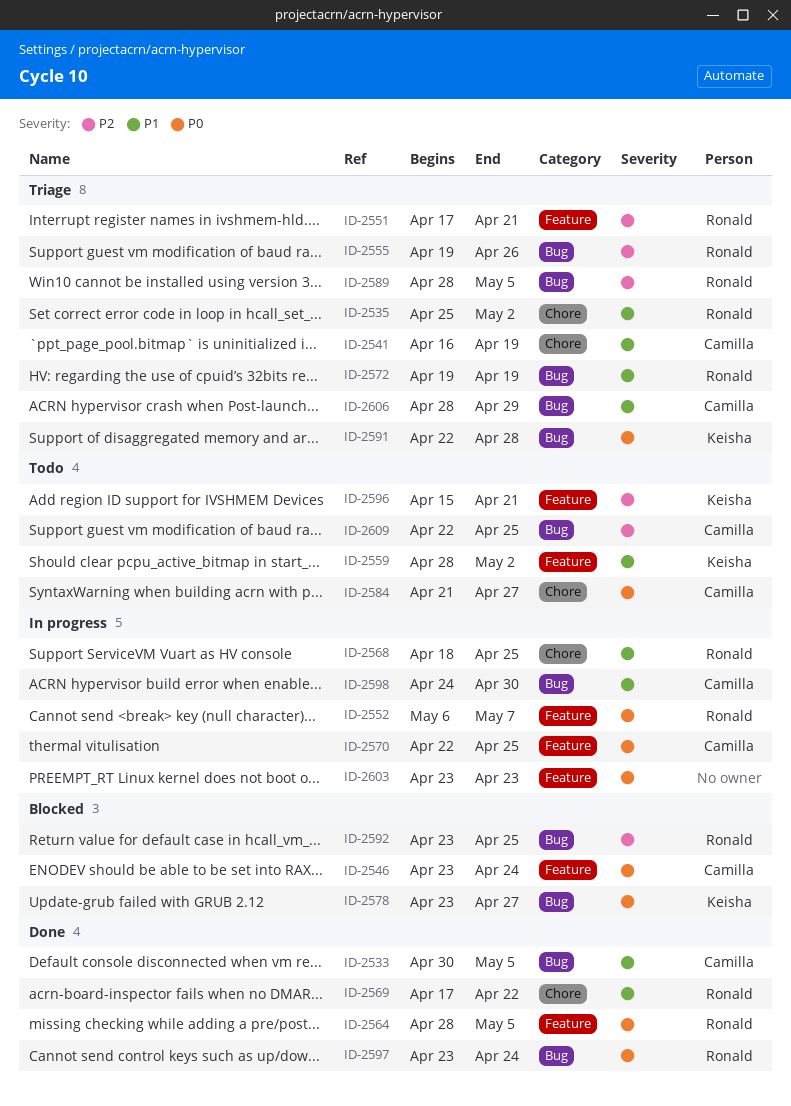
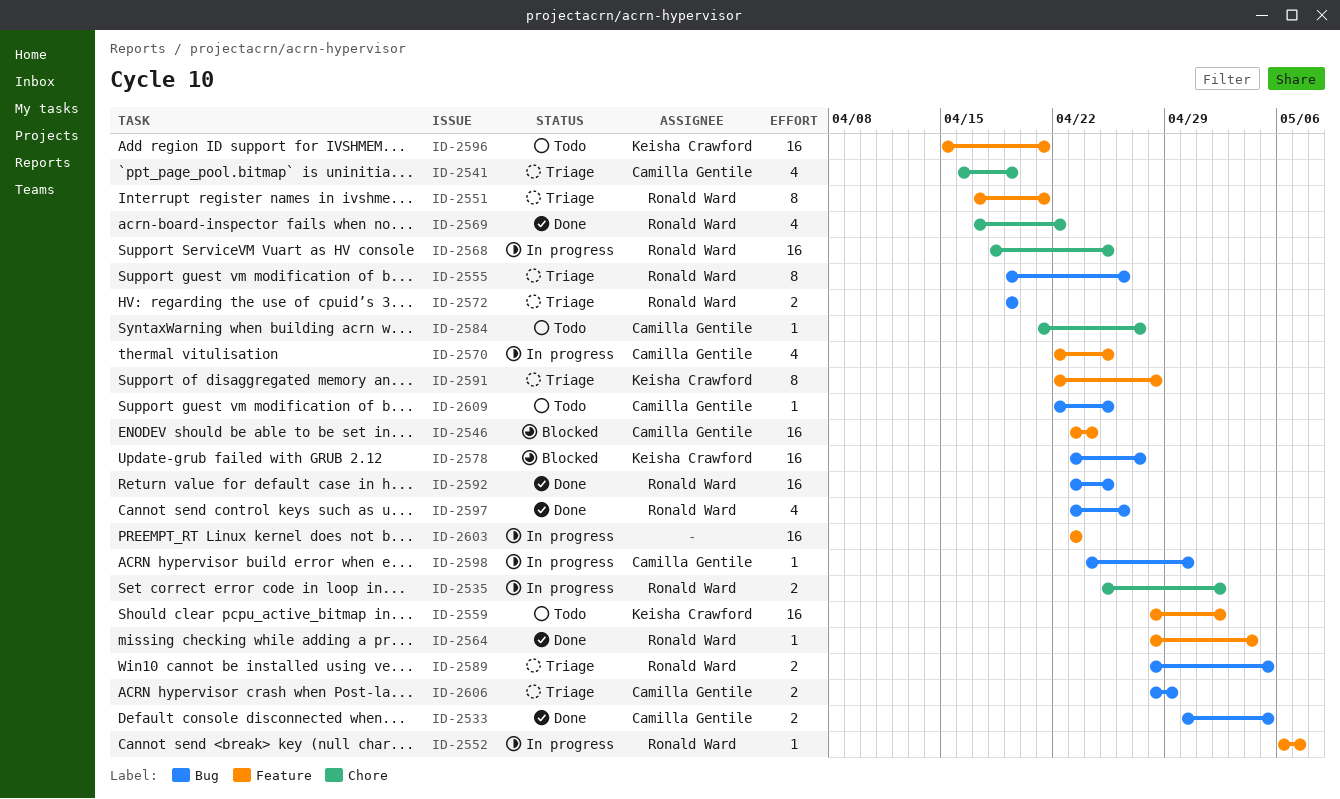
ID-2535, status: Triage -> In progress
ID-2564, due: May 5 -> May 4
ID-2591, label: Bug -> Feature
ID-2592, status: Blocked -> Done
ID-2597, due: Apr 24 -> Apr 26

